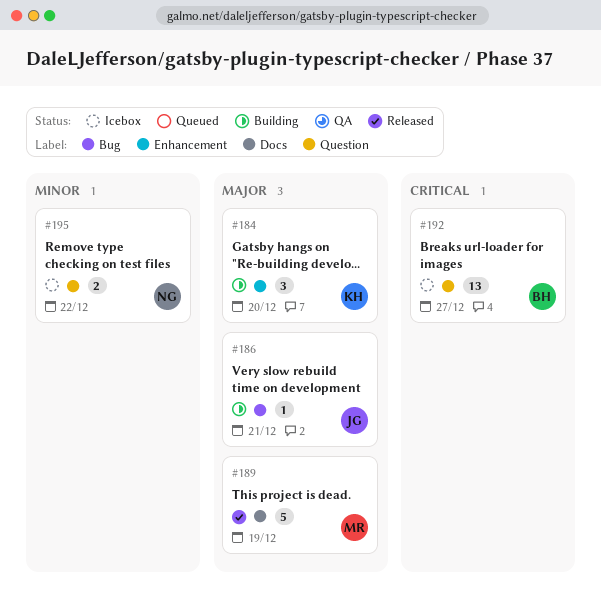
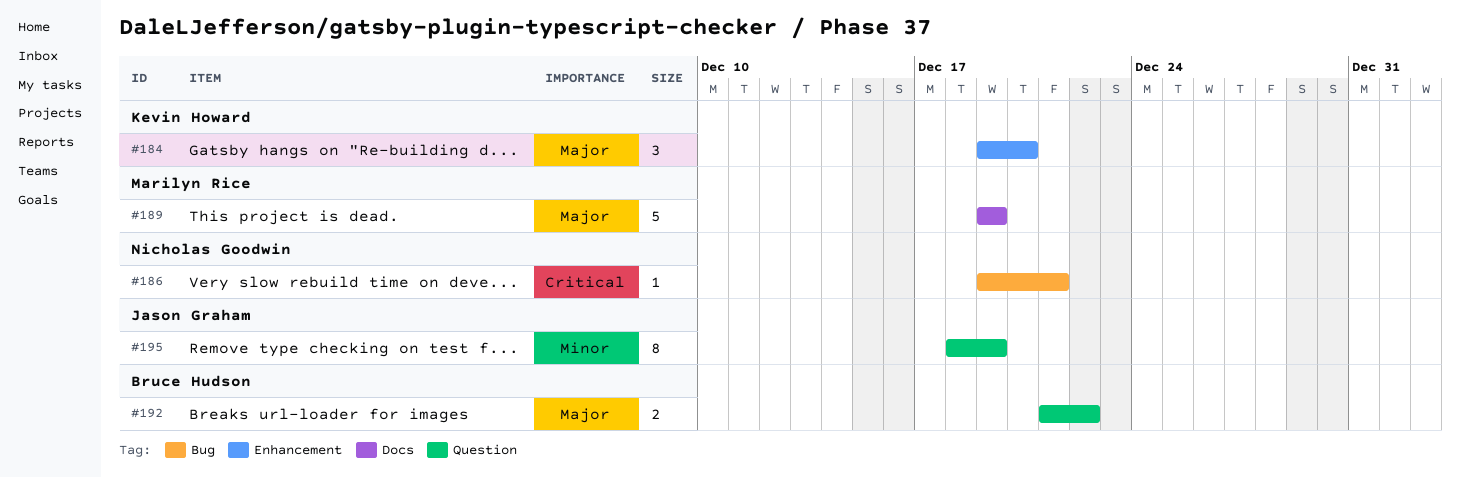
#186, owner: Jason Graham -> Nicholas Goodwin
#186, priority: Major -> Critical
#192, priority: Critical -> Major
#192, estimate: 13 -> 2
#192, due: Dec 27 -> Dec 22
#195, owner: Nicholas Goodwin -> Jason Graham
#195, estimate: 2 -> 8
#195, due: Dec 22 -> Dec 19

